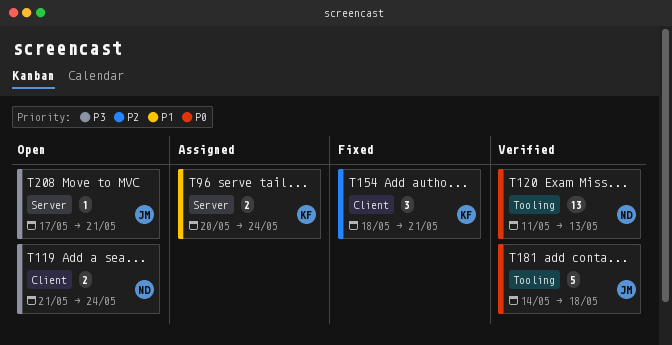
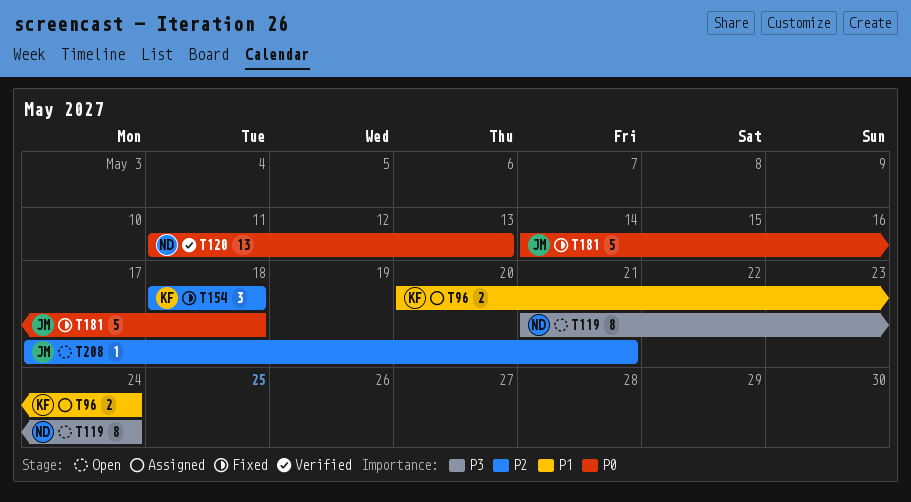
T119, estimate: 2 -> 8
T154, due: May 21 -> May 18
T181, status: Verified -> Fixed
T208, priority: P3 -> P2

